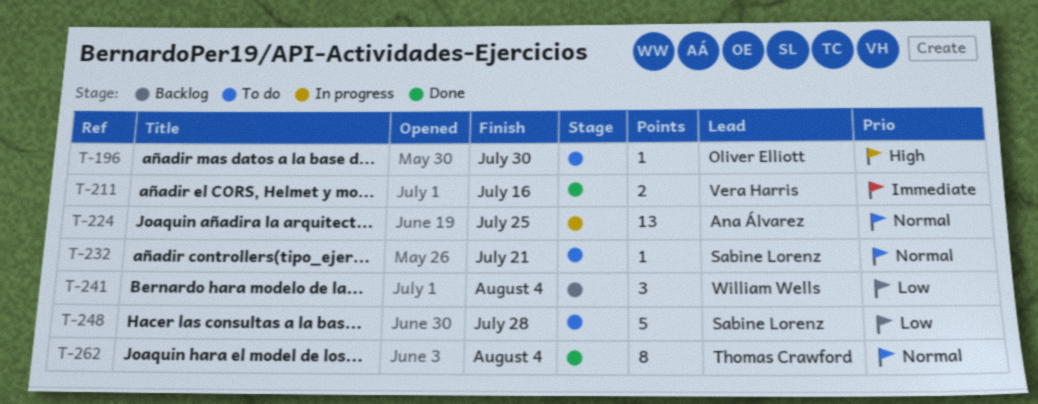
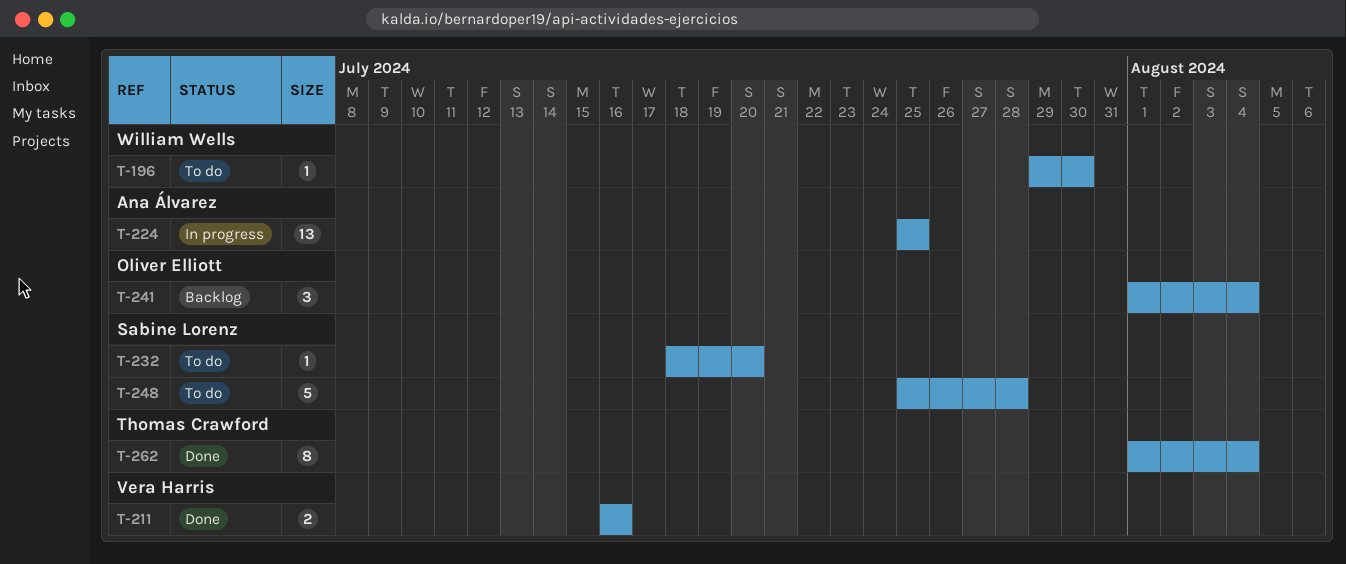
T-196, owner: Oliver Elliott -> William Wells
T-232, due: Jul 21 -> Jul 20
T-241, owner: William Wells -> Oliver Elliott

